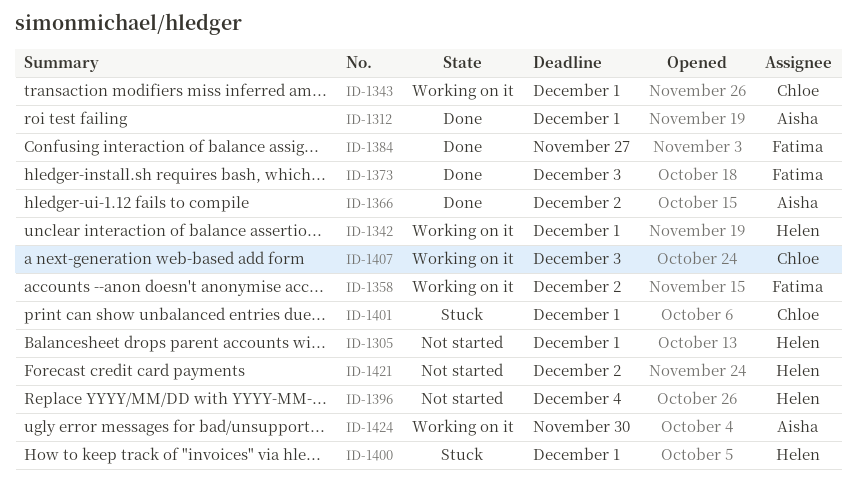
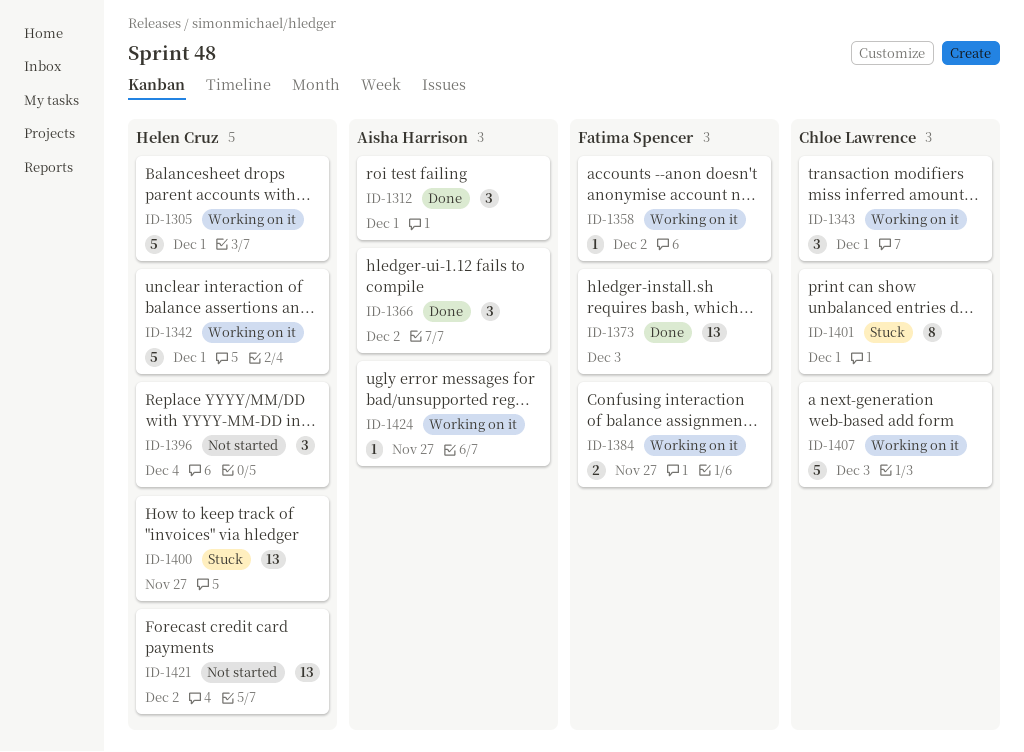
ID-1305, status: Not started -> Working on it
ID-1384, status: Done -> Working on it
ID-1400, due: Dec 1 -> Nov 27
ID-1424, due: Nov 30 -> Nov 27

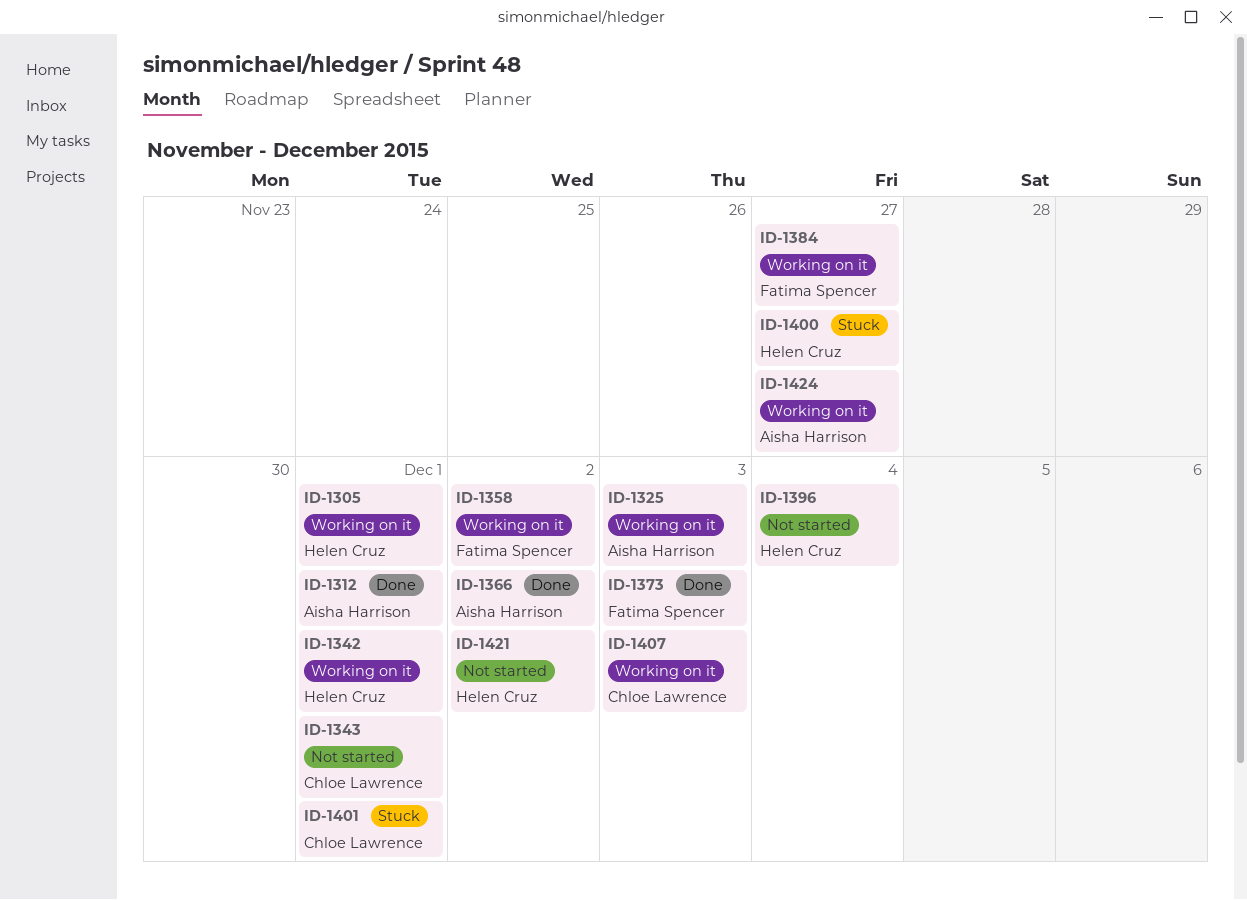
ID-1325: none -> present
ID-1343, status: Working on it -> Not started

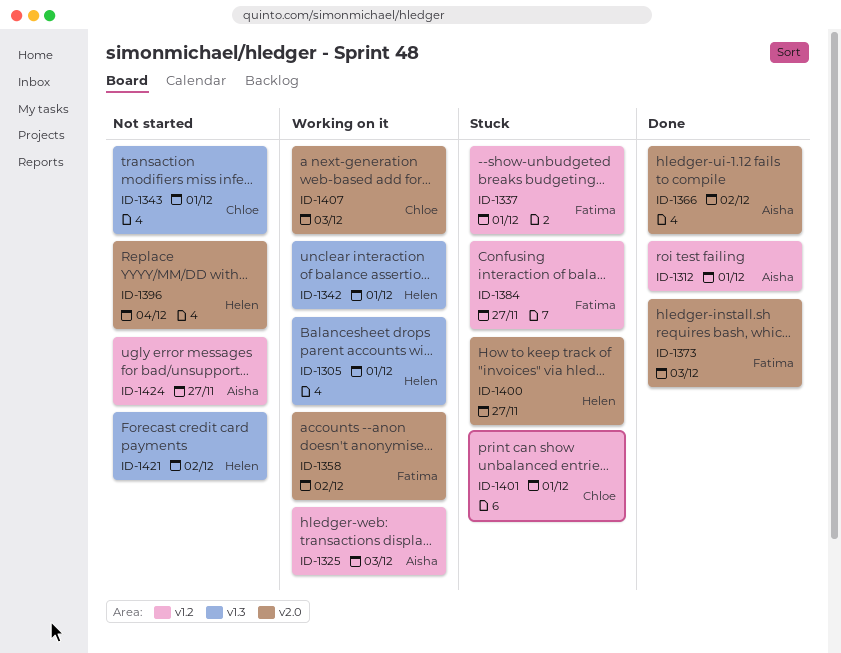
ID-1337: none -> present
ID-1384, status: Working on it -> Stuck
ID-1424, status: Working on it -> Not started

